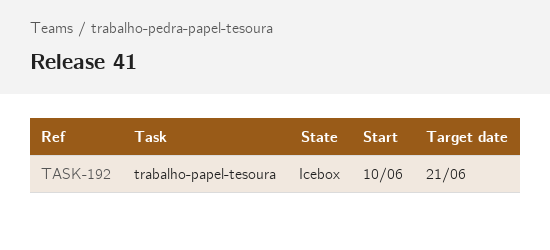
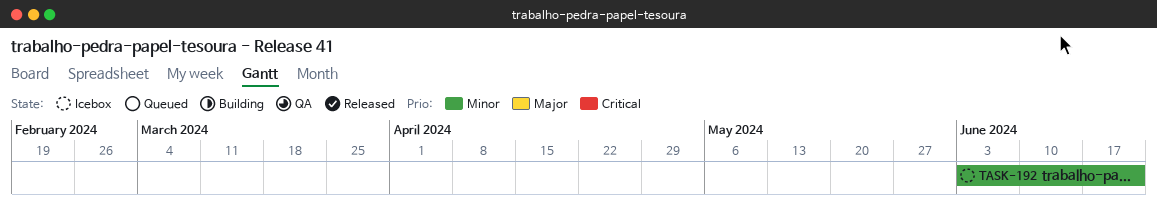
TASK-192, start: Jun 10 -> Jun 3

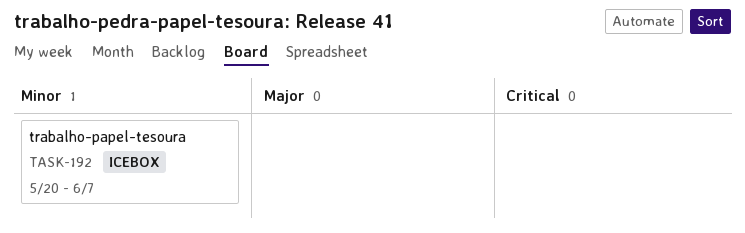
TASK-192, start: Jun 3 -> May 20
TASK-192, due: Jun 21 -> Jun 7

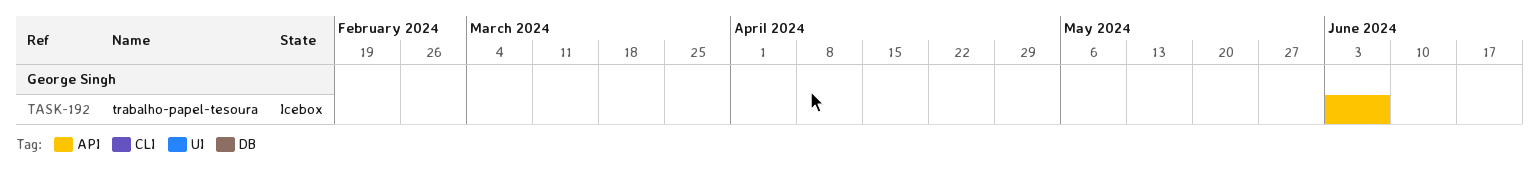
TASK-192, start: May 20 -> Jun 3

